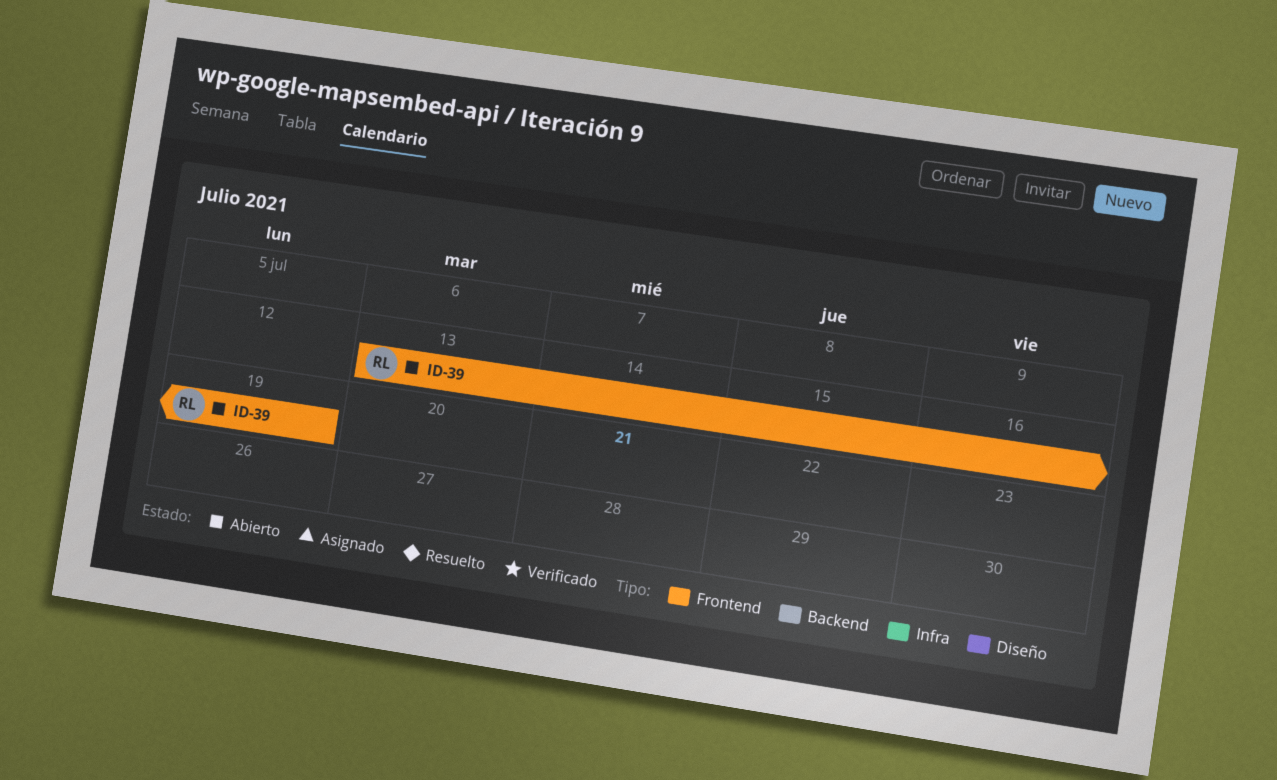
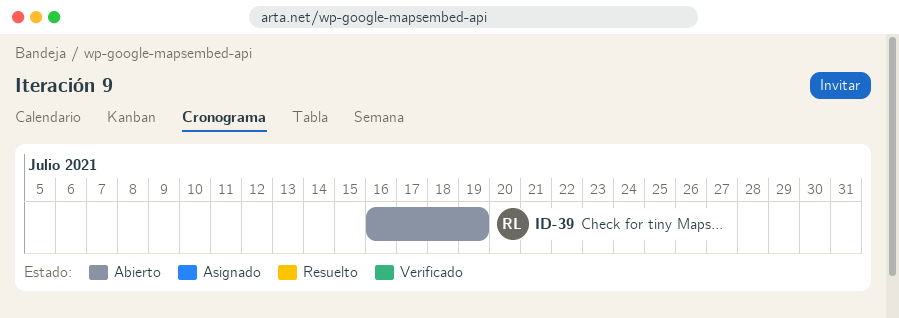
ID-39, start: Jul 13 -> Jul 16

